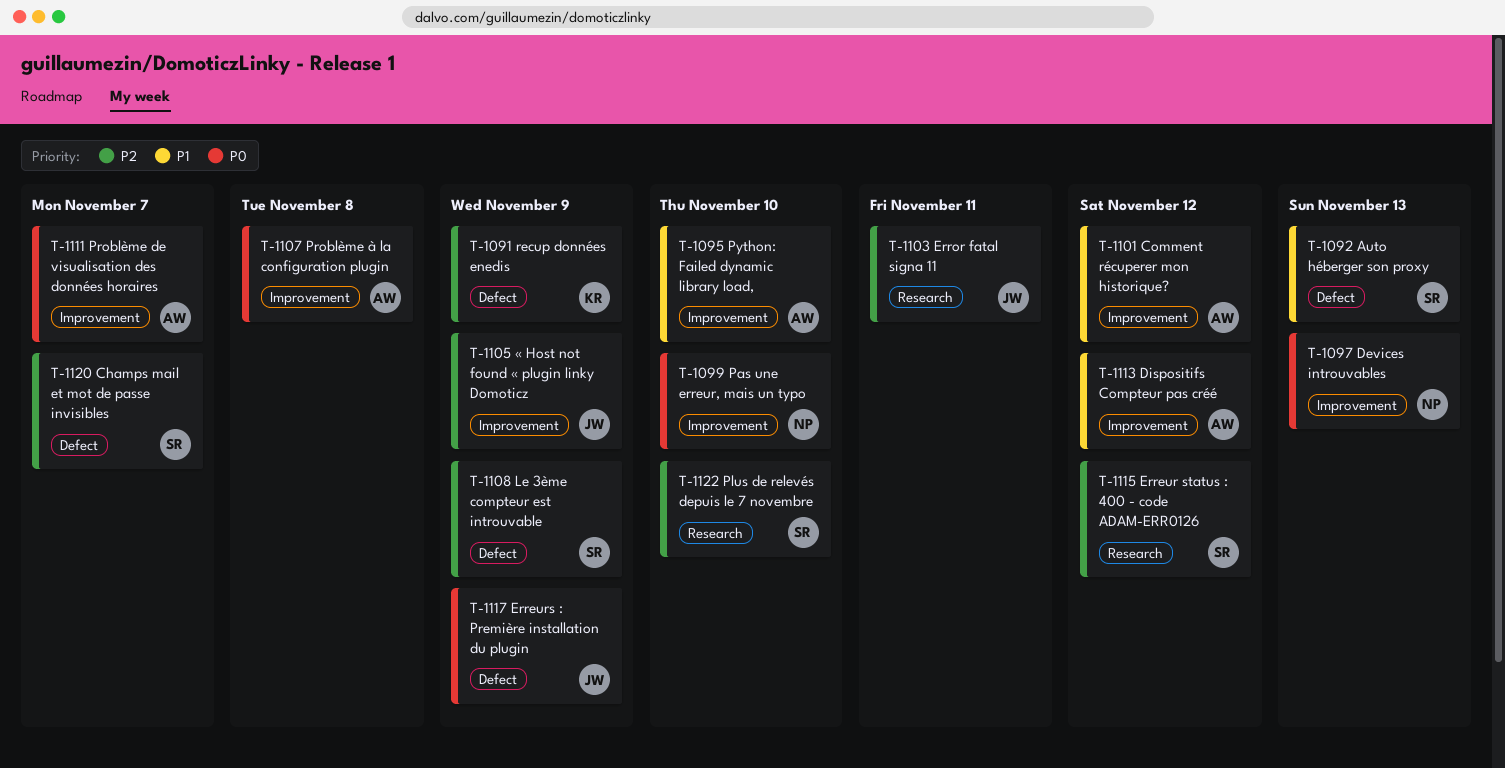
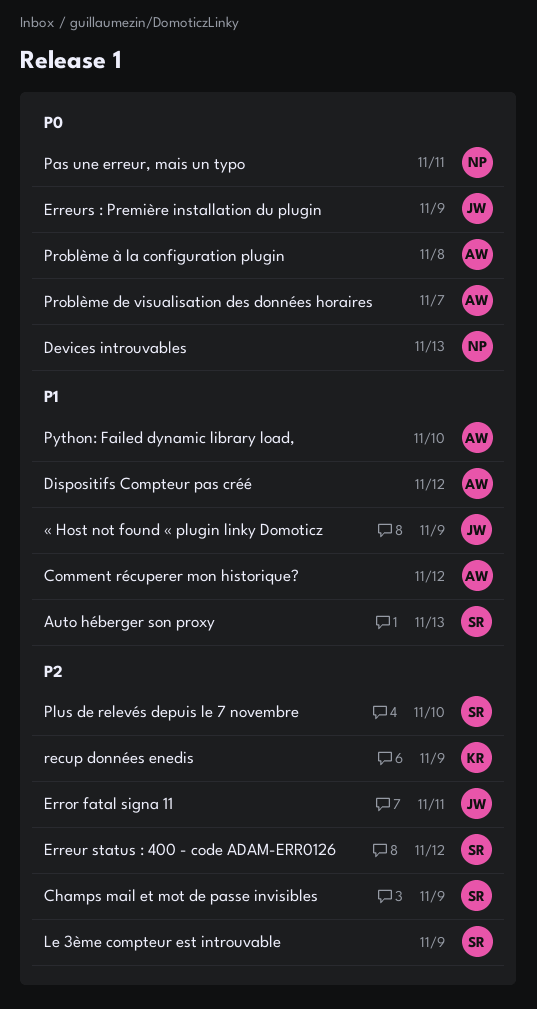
Champs mail et mot de passe invisibles, due: Nov 7 -> Nov 9
Pas une erreur, mais un typo, due: Nov 10 -> Nov 11
« Host not found « plugin linky Domoticz, priority: P2 -> P1

